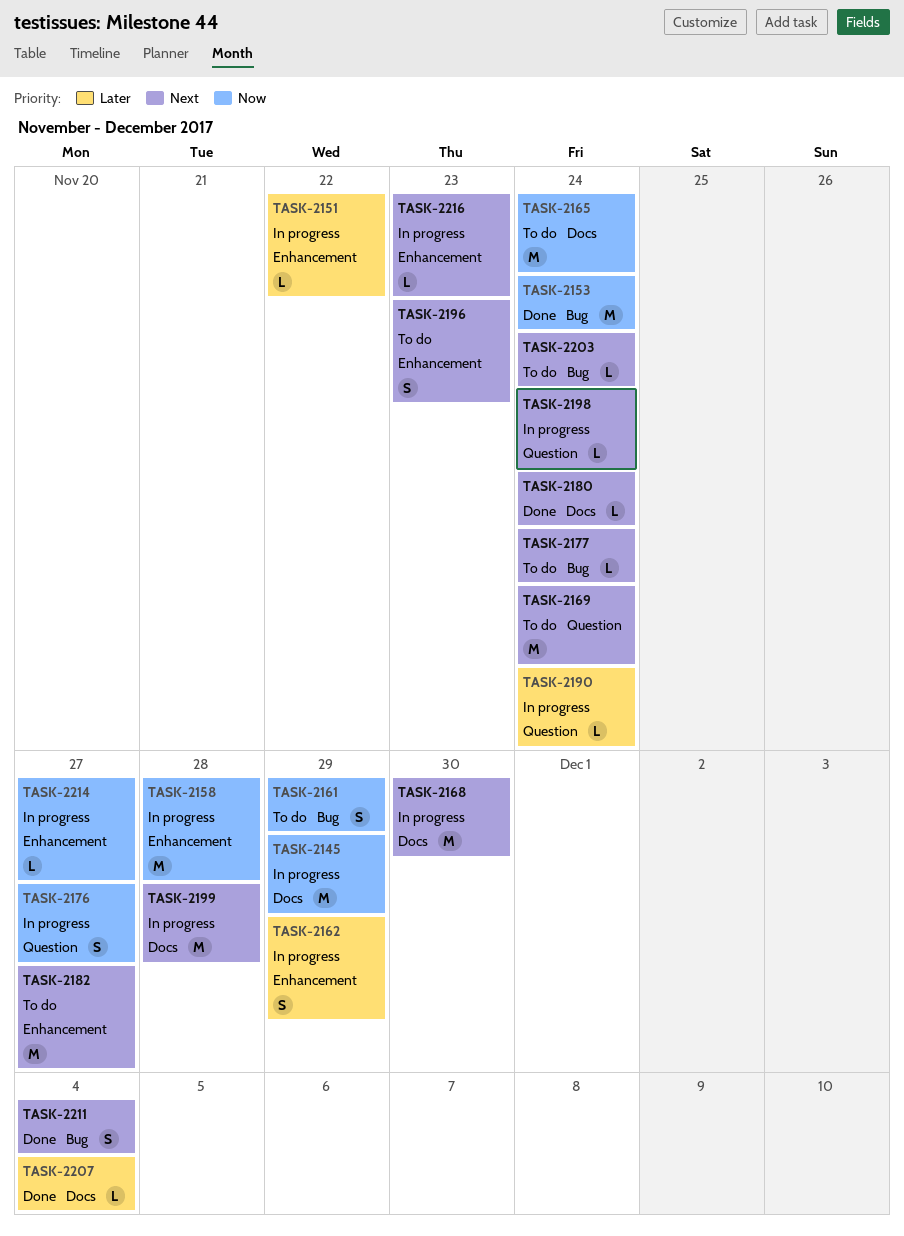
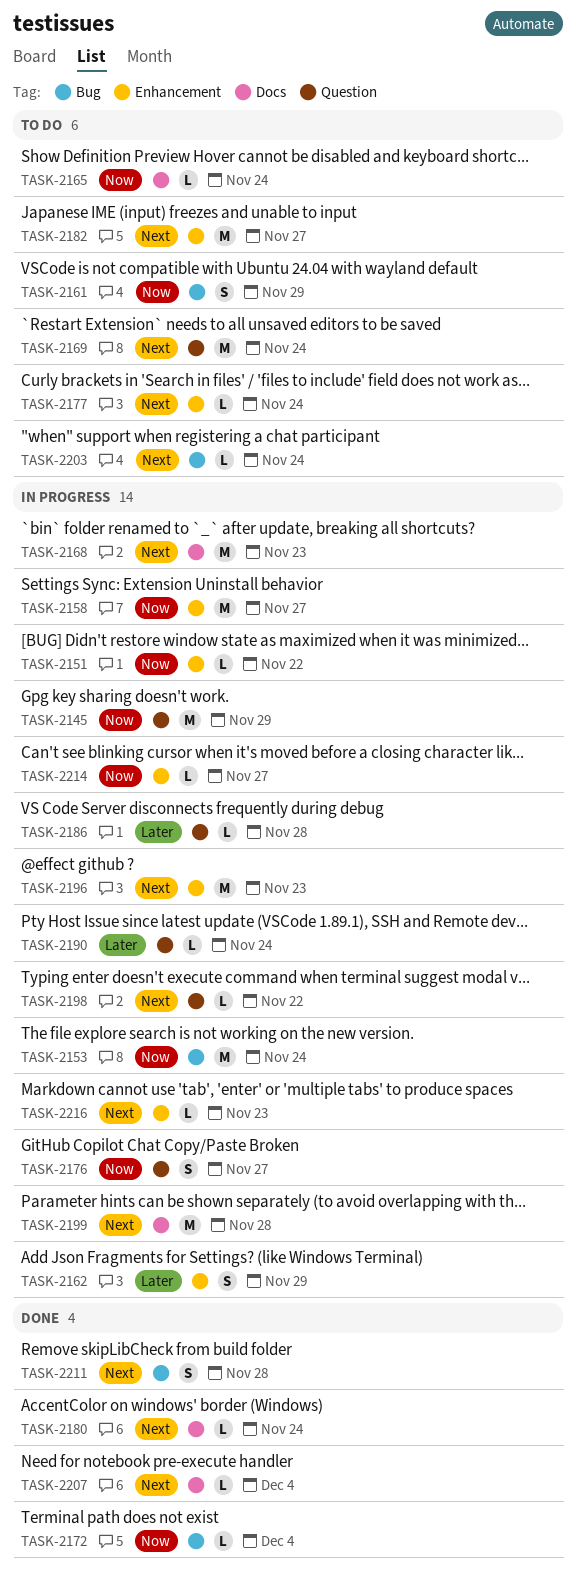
TASK-2145, label: Docs -> Question
TASK-2151, priority: Later -> Now
TASK-2153, status: Done -> In progress
TASK-2158, due: Nov 28 -> Nov 27
TASK-2165, estimate: M -> L
TASK-2168, due: Nov 30 -> Nov 23
TASK-2172: none -> present
TASK-2177, label: Bug -> Enhancement
TASK-2186: none -> present
TASK-2196, status: To do -> In progress
TASK-2196, estimate: S -> M
TASK-2198, due: Nov 24 -> Nov 22
TASK-2207, priority: Later -> Next
TASK-2211, due: Dec 4 -> Nov 28

